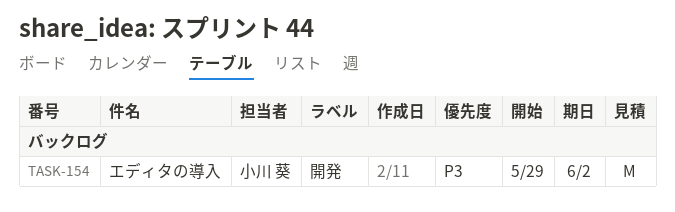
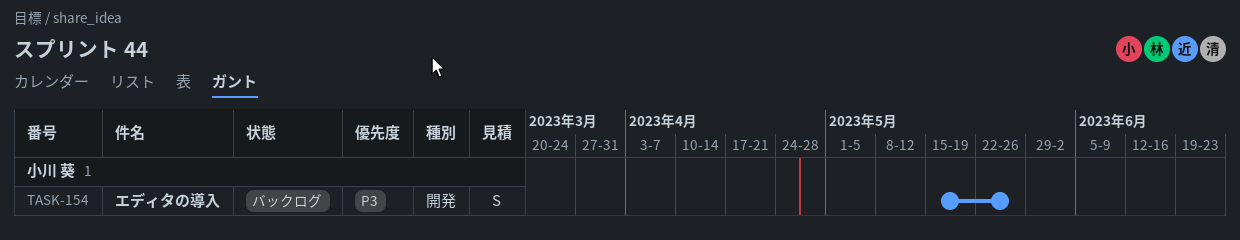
TASK-154, estimate: M -> S
TASK-154, start: May 29 -> May 15
TASK-154, due: Jun 2 -> May 26

